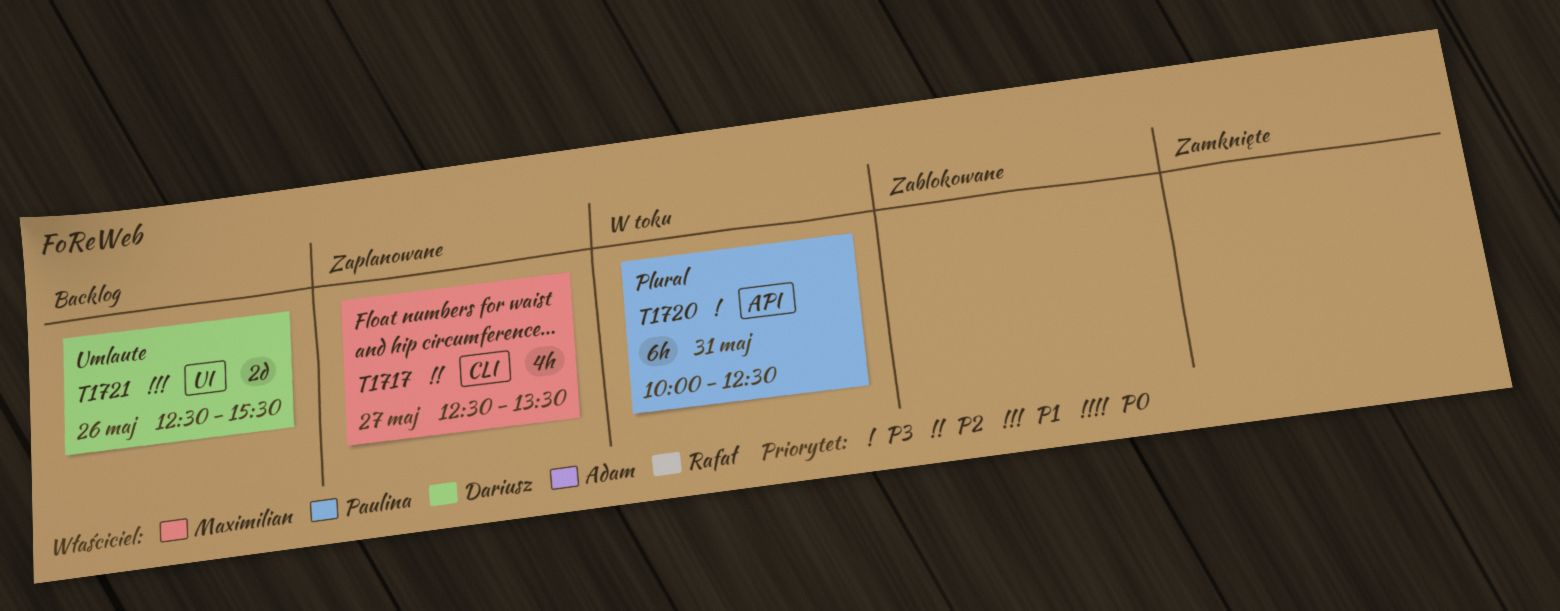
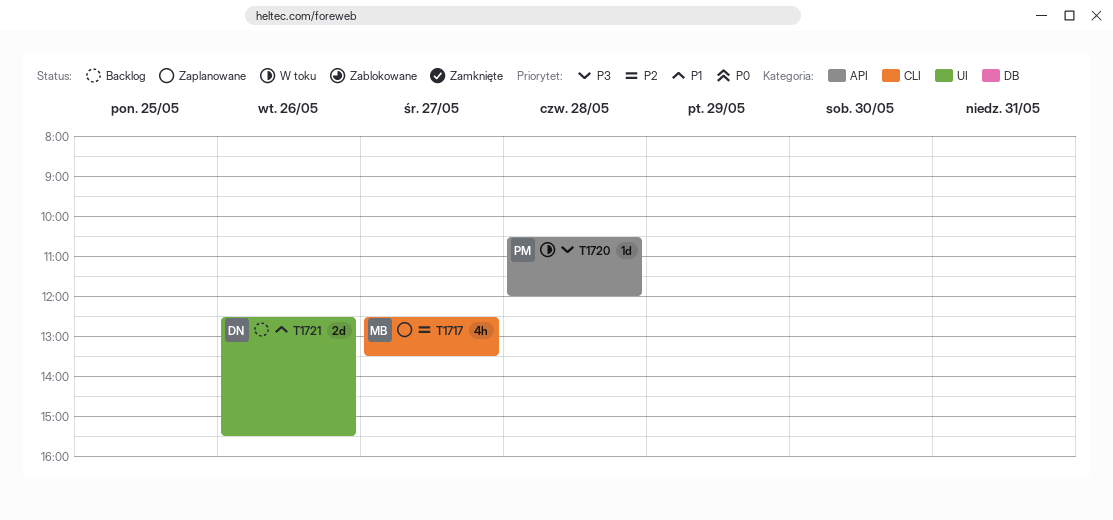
T1720, estimate: 6h -> 1d
T1720, day: May 31 -> May 28
T1720, begins: 10:00 -> 10:30
T1720, ends: 12:30 -> 12:00

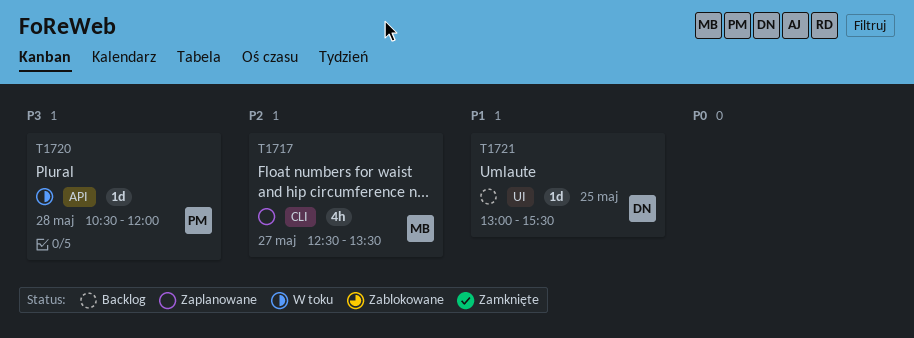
T1721, estimate: 2d -> 1d
T1721, day: May 26 -> May 25
T1721, begins: 12:30 -> 13:00

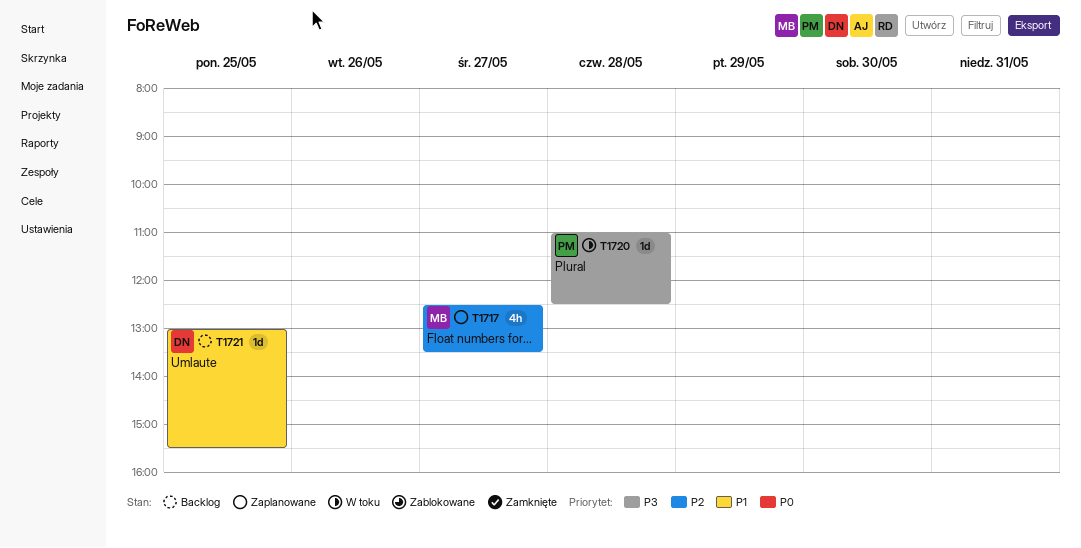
T1720, begins: 10:30 -> 11:00
T1720, ends: 12:00 -> 12:30

